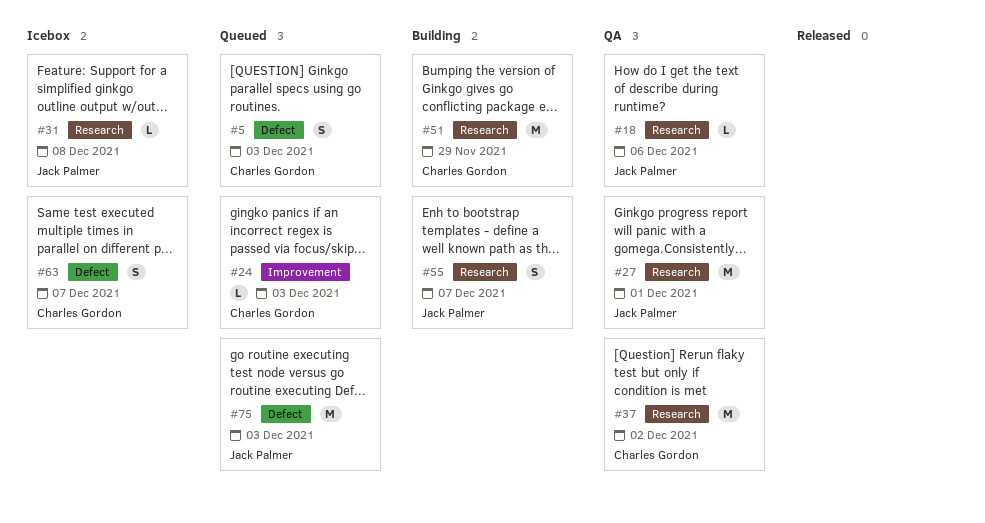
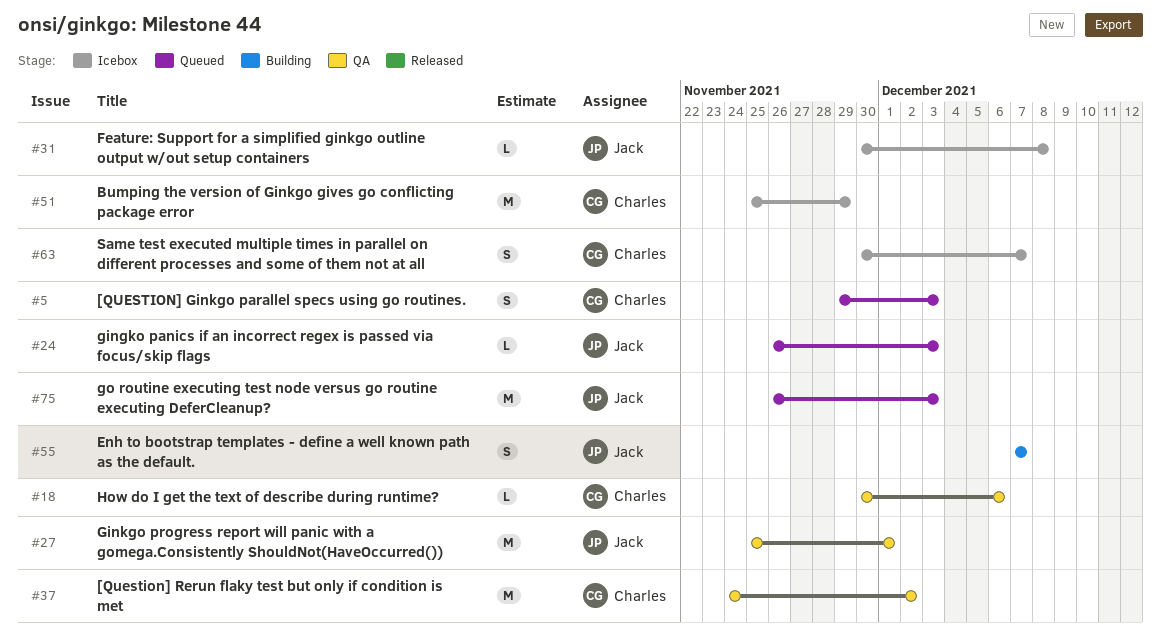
#18, owner: Jack Palmer -> Charles Gordon
#24, owner: Charles Gordon -> Jack Palmer
#51, status: Building -> Icebox

